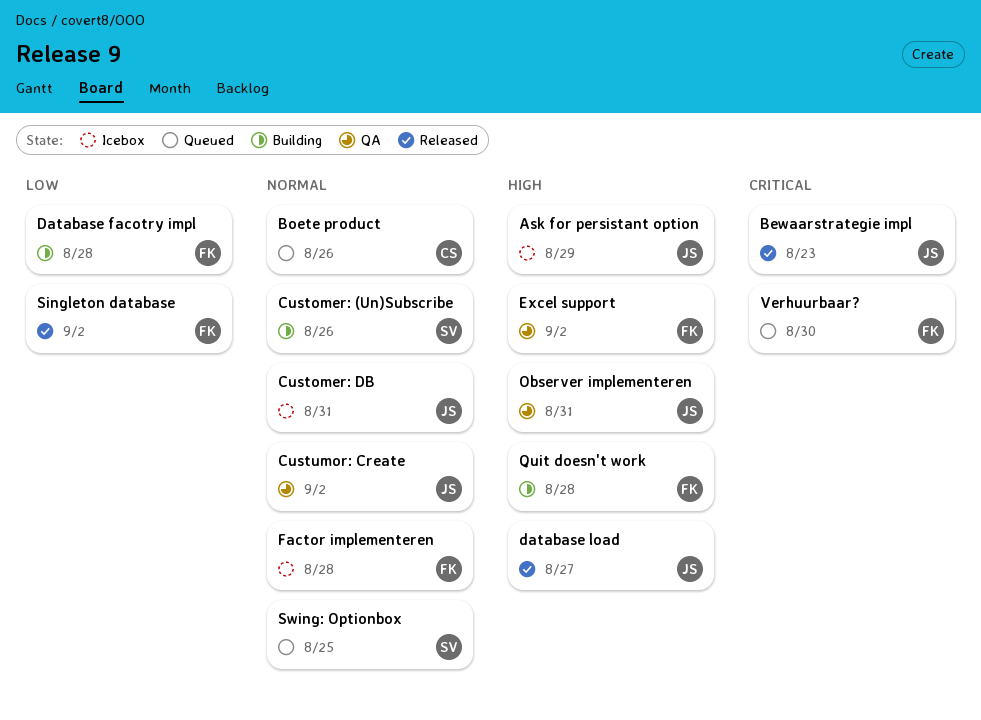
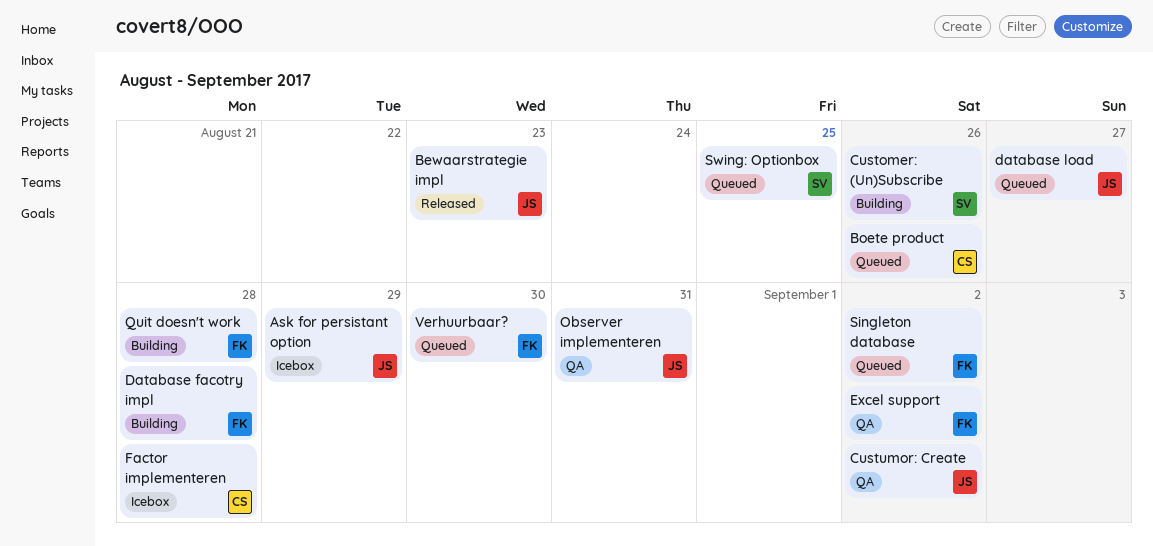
Customer: DB: present -> none
database load, status: Released -> Queued
Factor implementeren, owner: FK -> CS
Singleton database, status: Released -> Queued

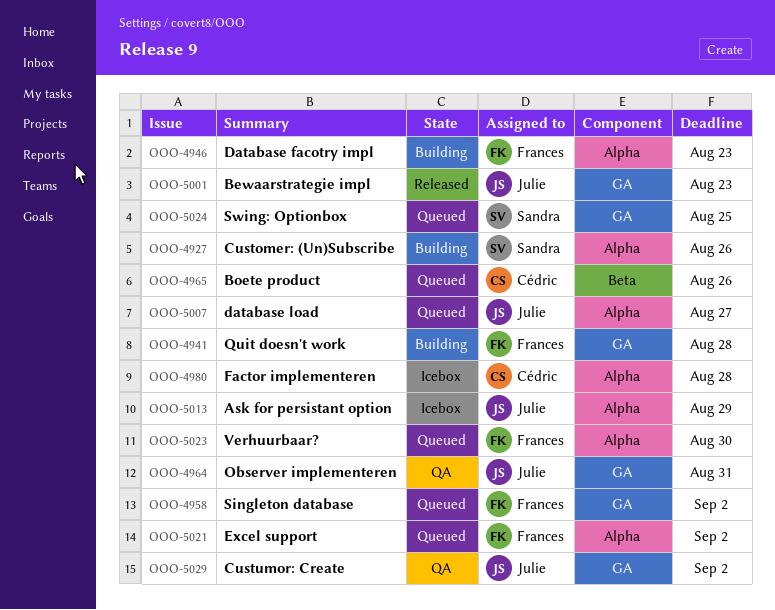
Database facotry impl, due: Aug 28 -> Aug 23
Excel support, status: QA -> Queued

